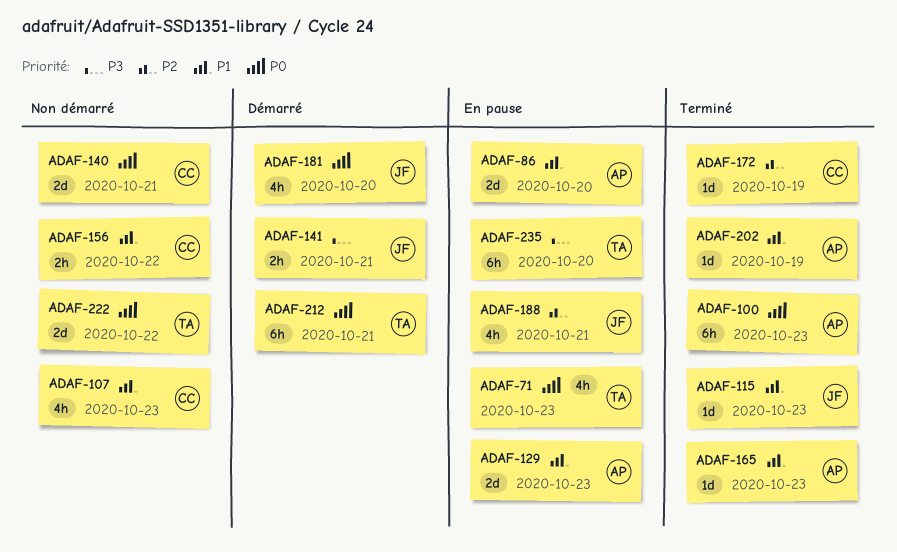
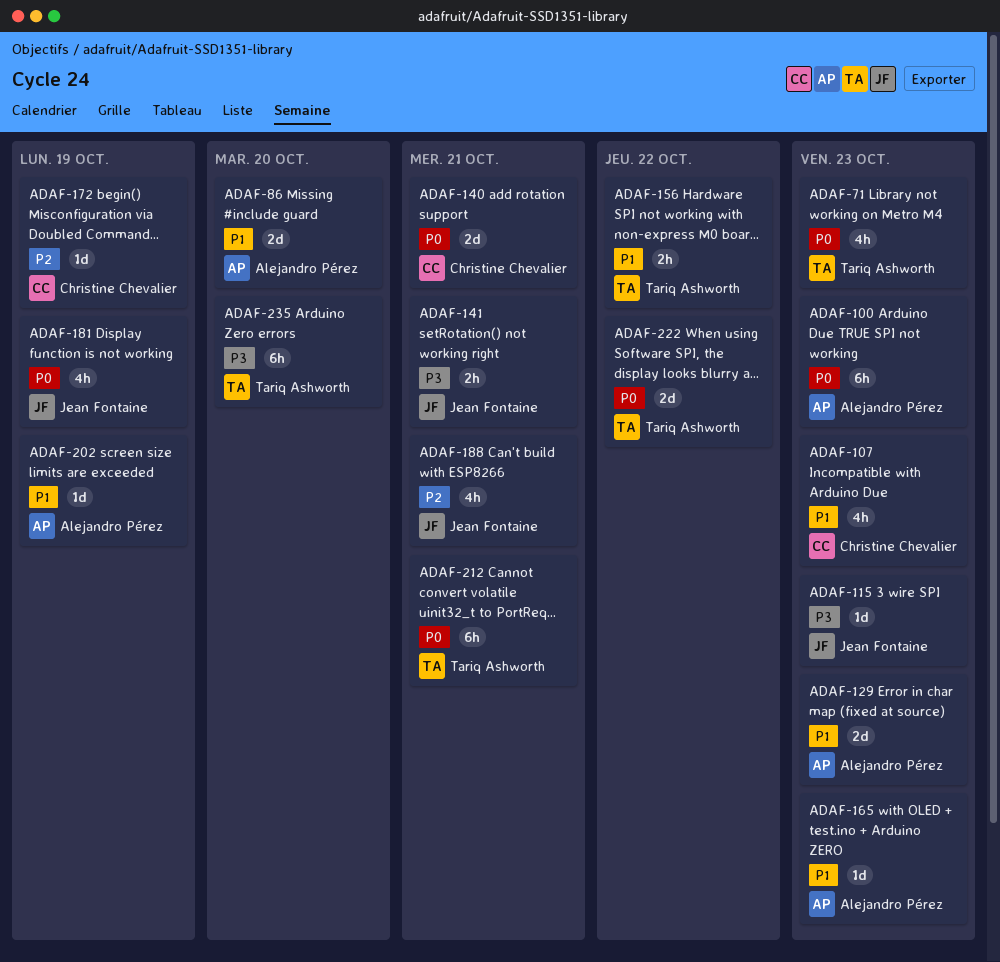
ADAF-115, priority: P1 -> P3
ADAF-156, owner: Christine Chevalier -> Tariq Ashworth
ADAF-181, due: Oct 20 -> Oct 19

